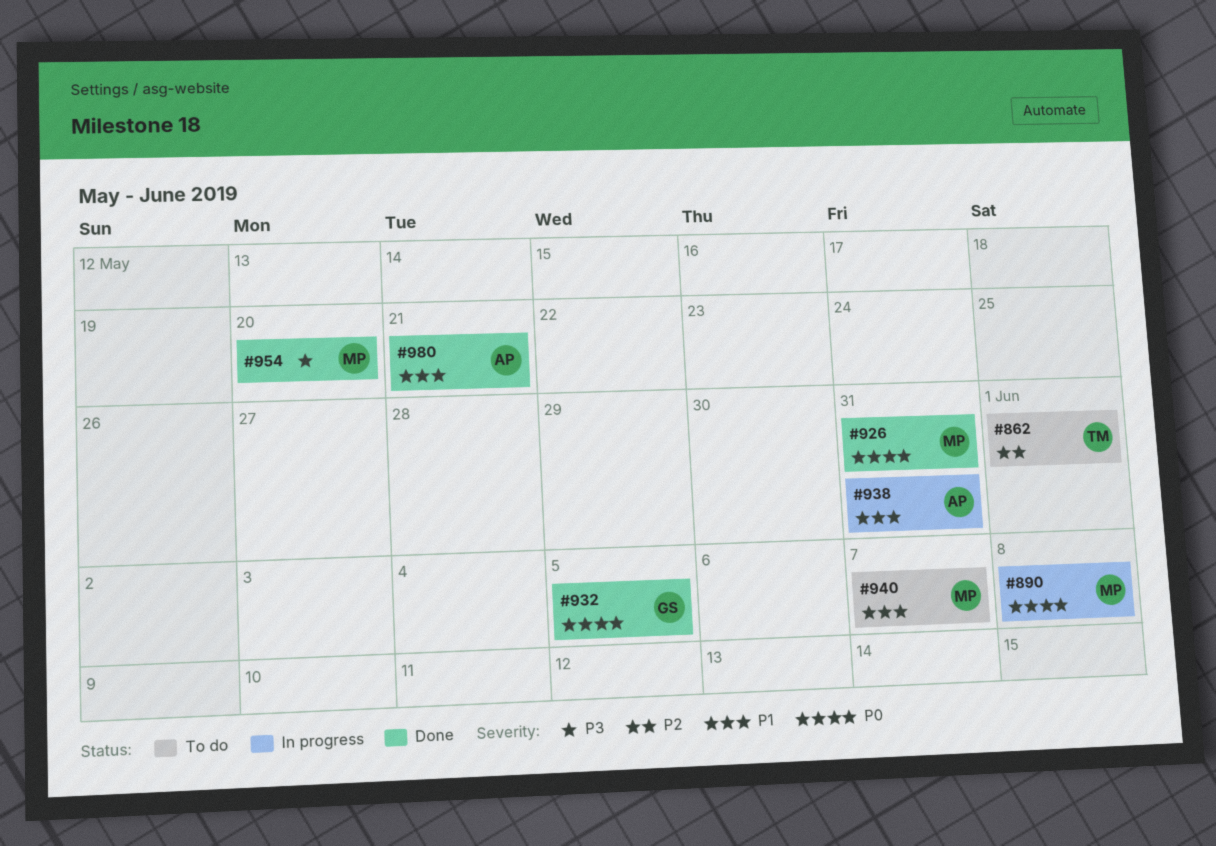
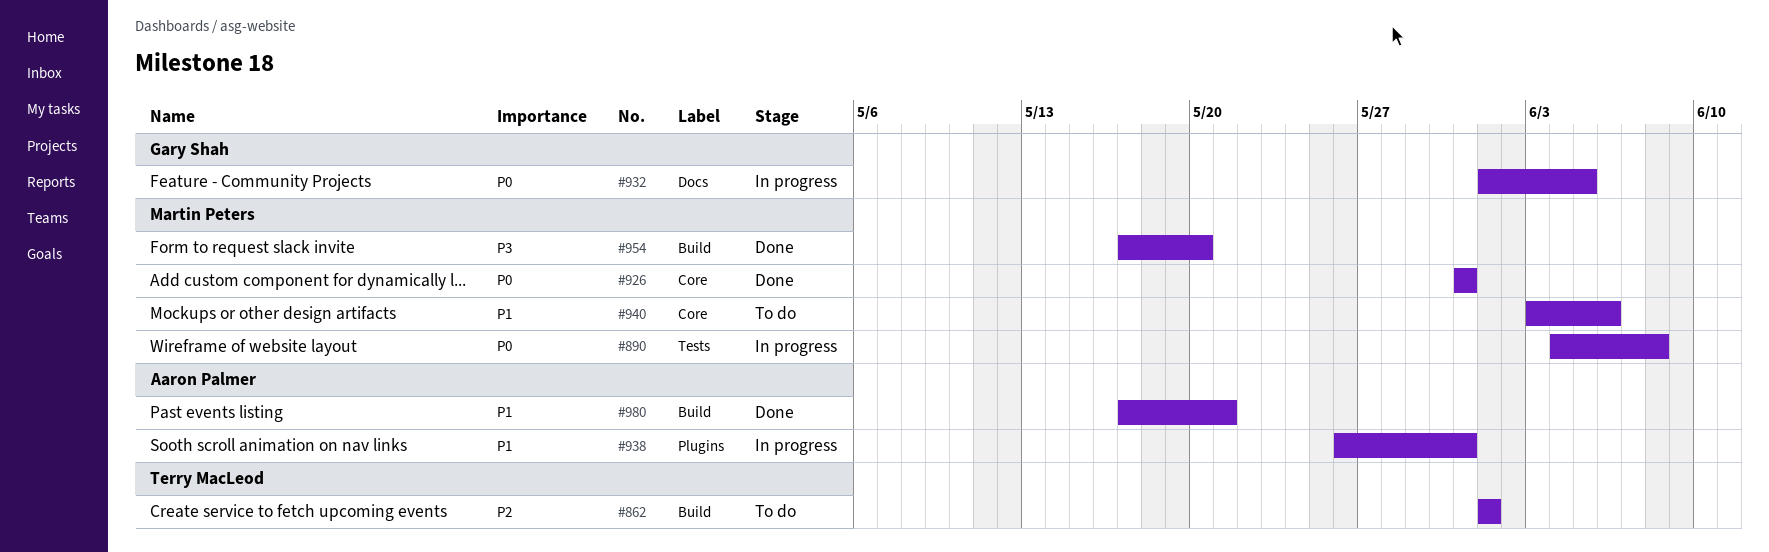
#932, status: Done -> In progress
#940, due: Jun 7 -> Jun 6

